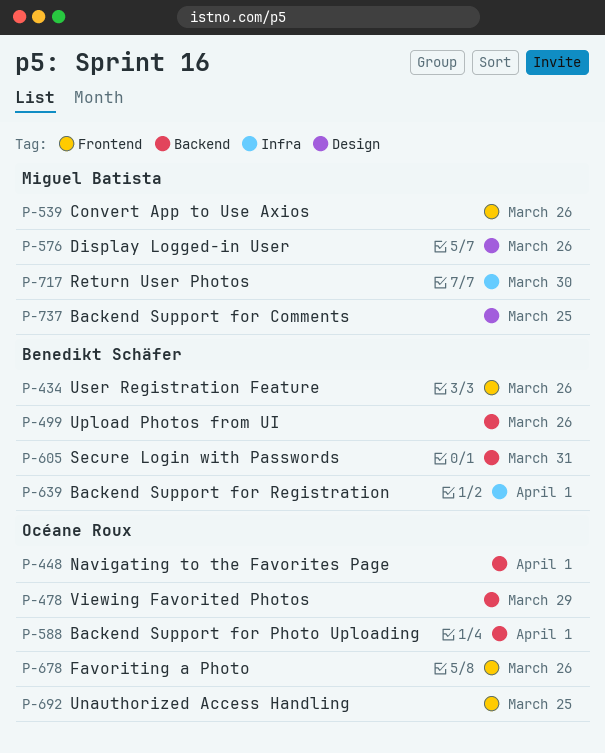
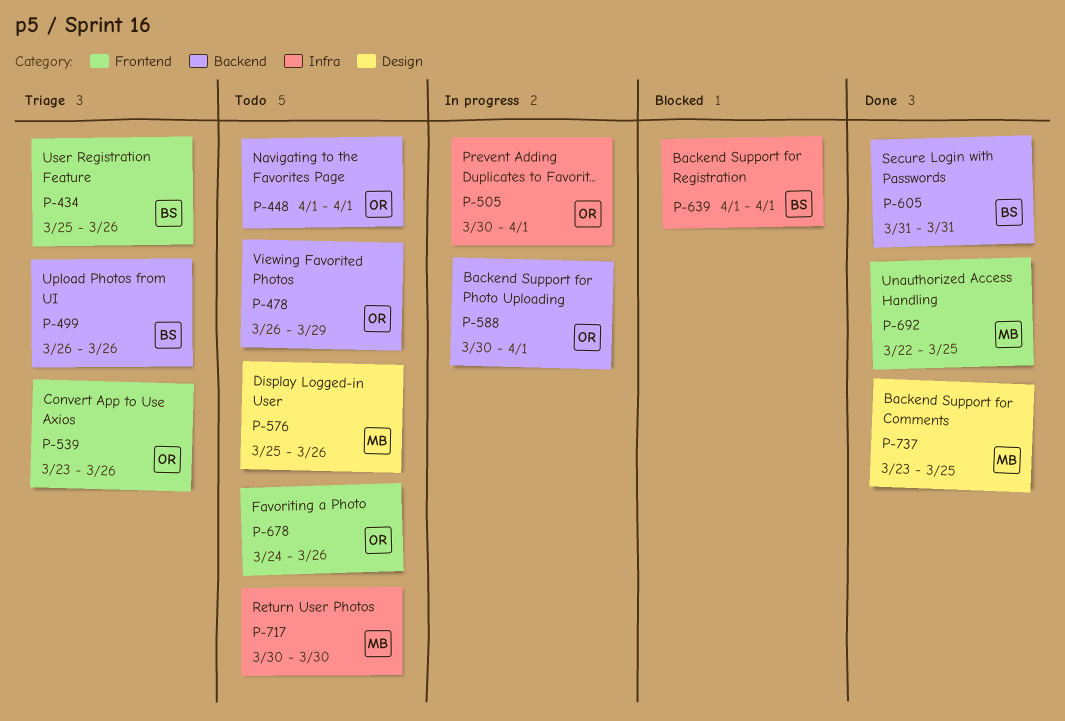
P-505: none -> present
P-539, owner: Miguel Batista -> Océane Roux
P-692, owner: Océane Roux -> Miguel Batista

